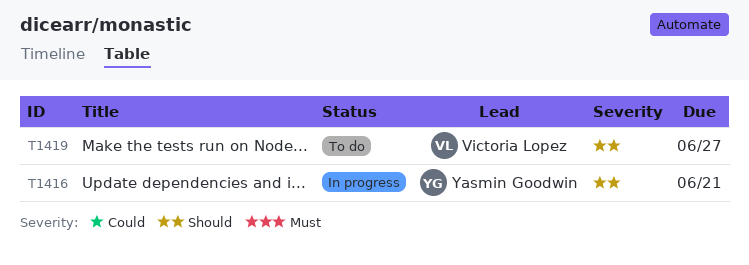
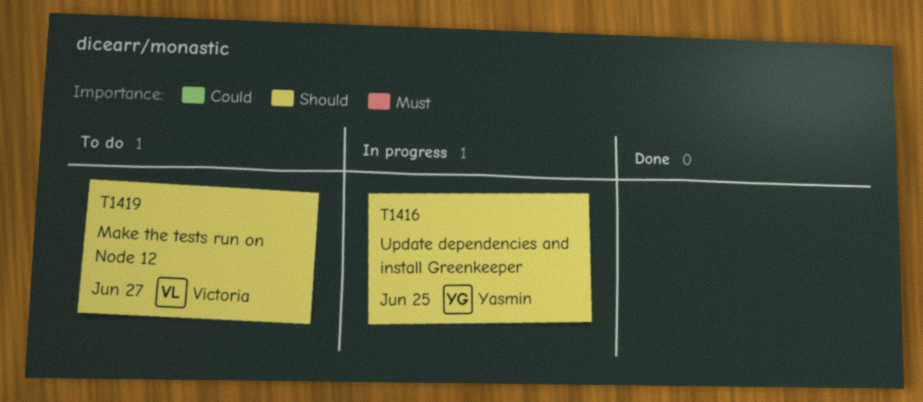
T1416, due: Jun 21 -> Jun 25

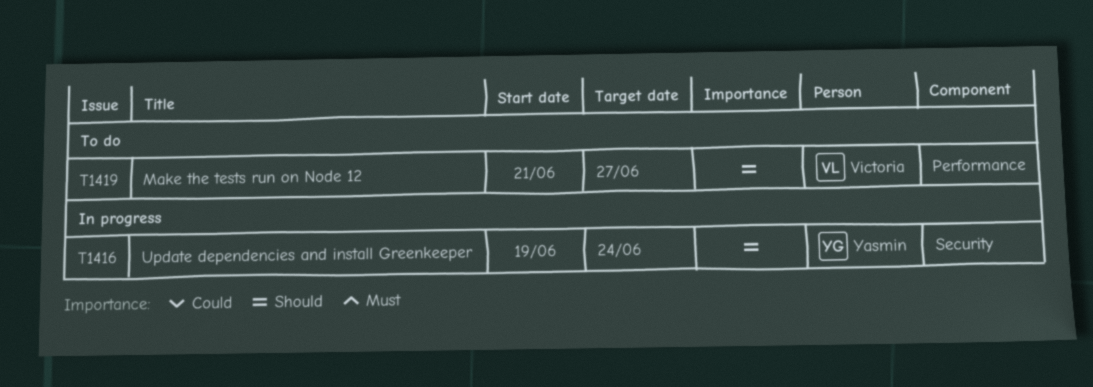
T1416, due: Jun 25 -> Jun 24

